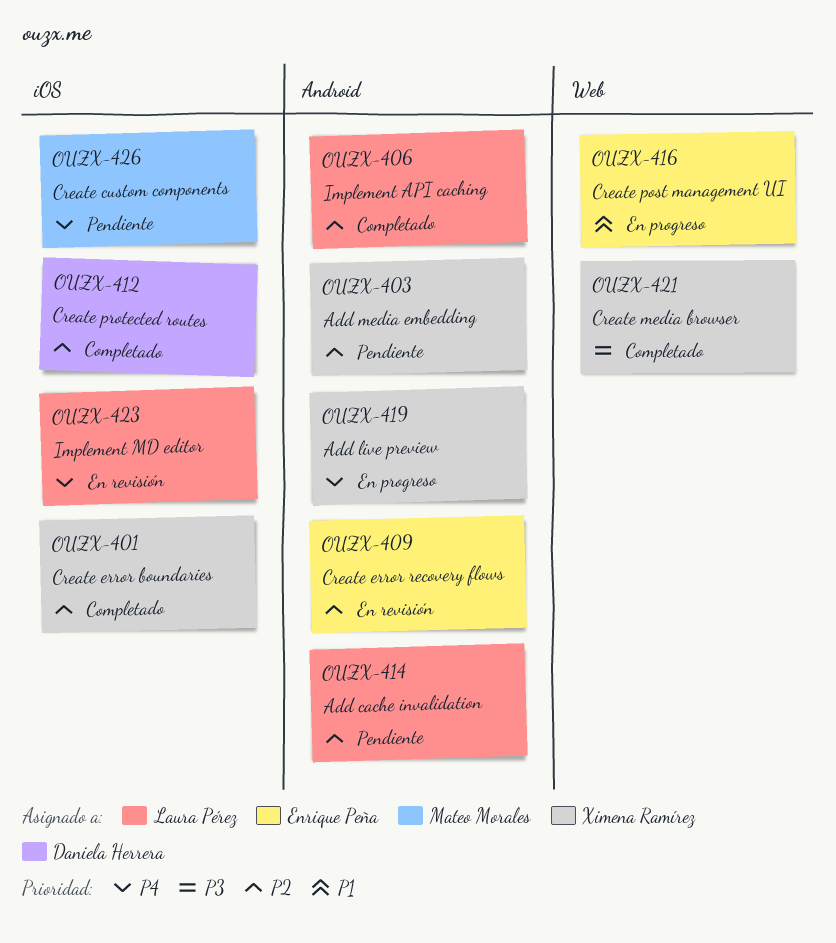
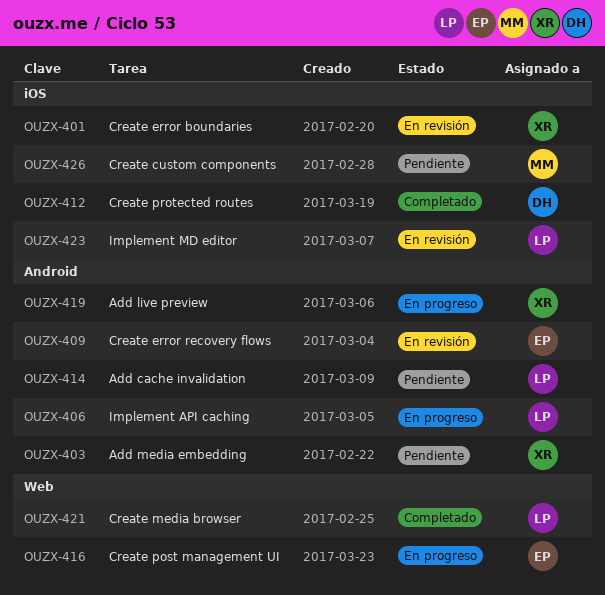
OUZX-401, status: Completado -> En revisión
OUZX-406, status: Completado -> En progreso
OUZX-421, owner: Ximena Ramírez -> Laura Pérez

